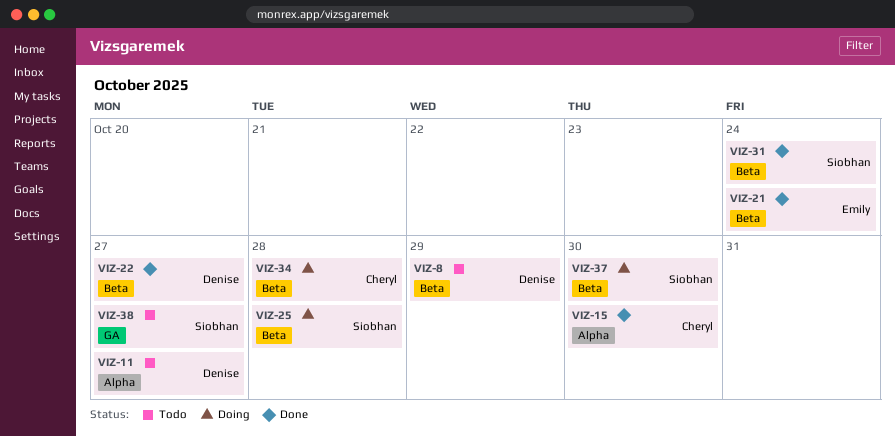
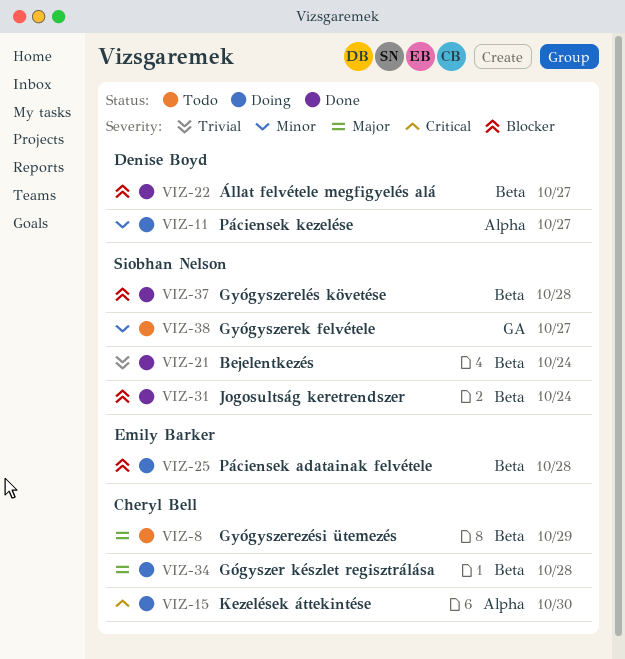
VIZ-8, owner: Denise Boyd -> Cheryl Bell
VIZ-11, status: Todo -> Doing
VIZ-15, status: Done -> Doing
VIZ-21, owner: Emily Barker -> Siobhan Nelson
VIZ-25, owner: Siobhan Nelson -> Emily Barker
VIZ-37, status: Doing -> Done
VIZ-37, due: Oct 30 -> Oct 28

